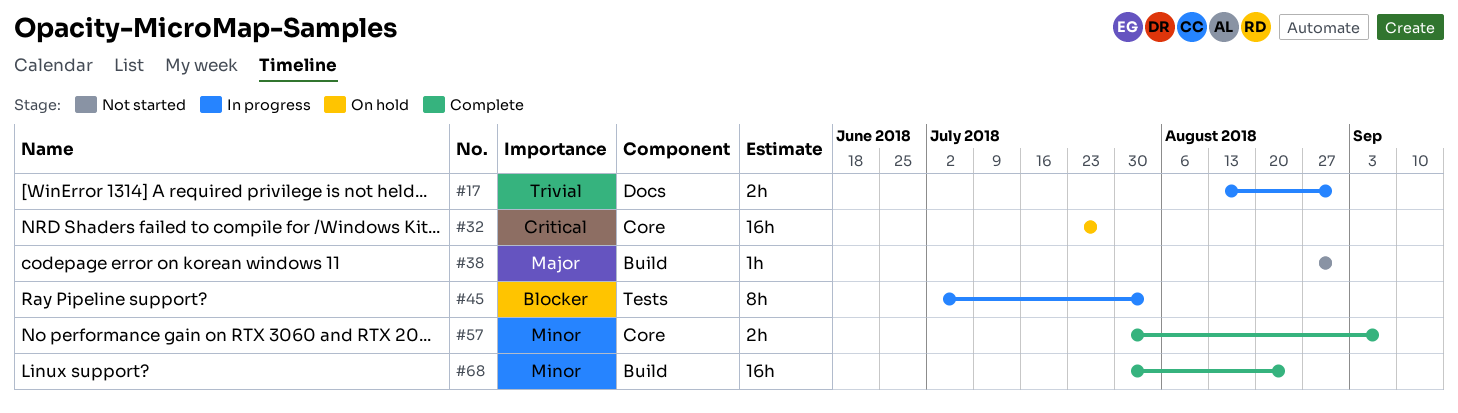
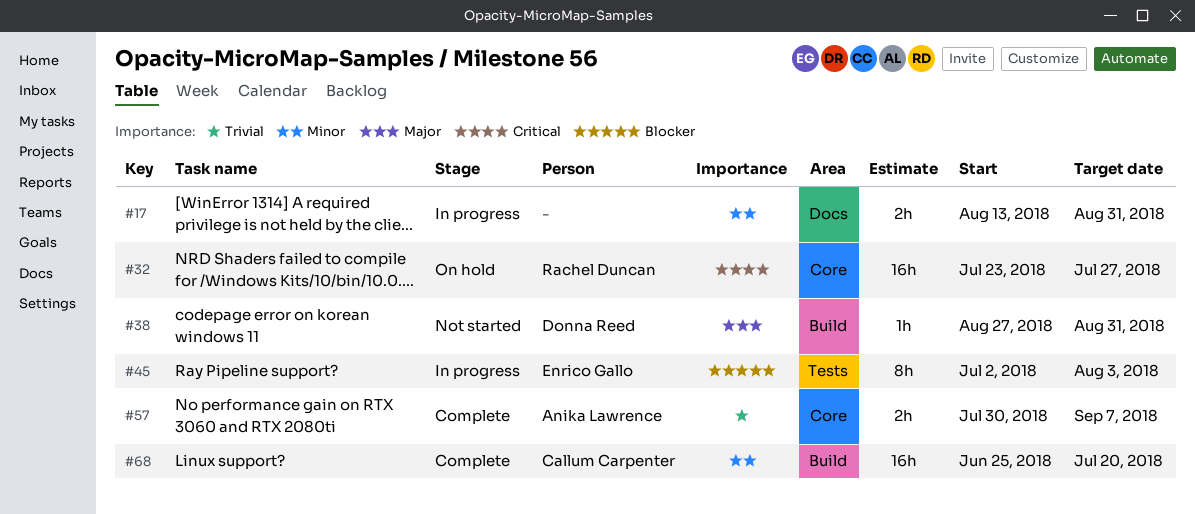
#17, priority: Trivial -> Minor
#57, priority: Minor -> Trivial
#68, start: Jul 30 -> Jun 25
#68, due: Aug 24 -> Jul 20

